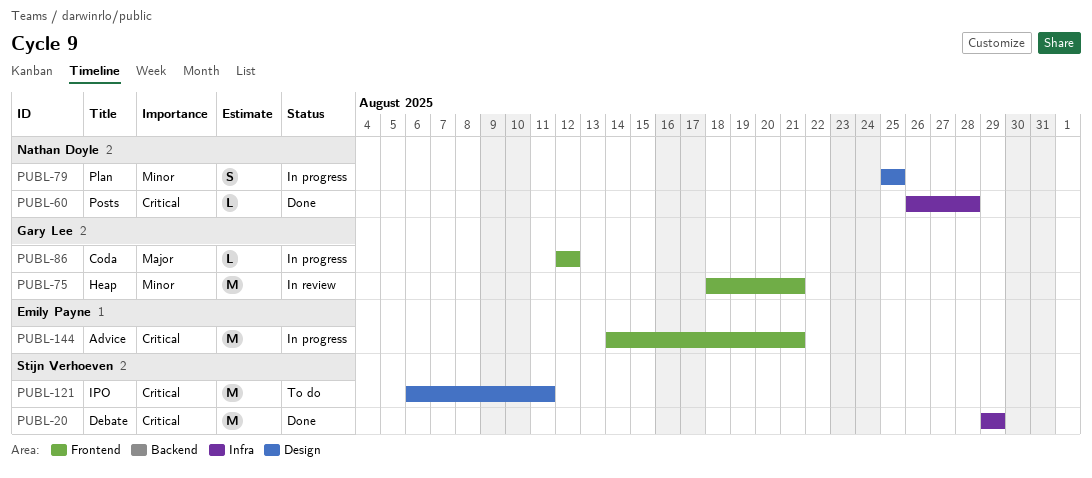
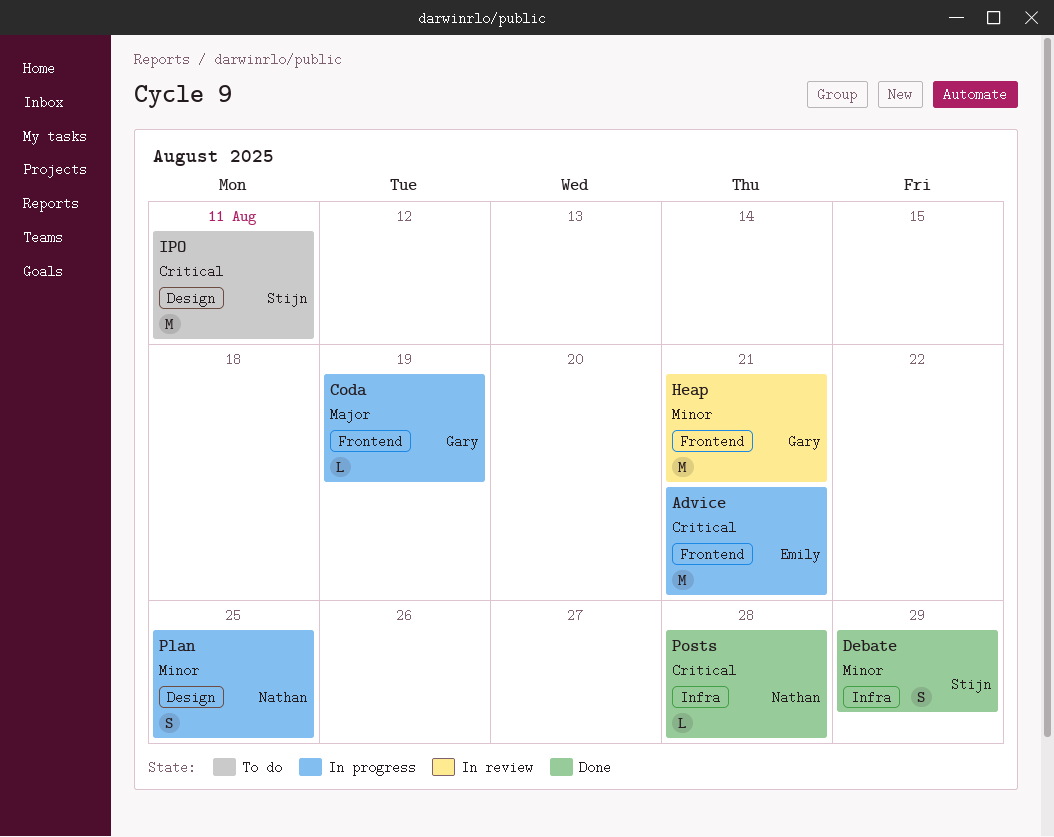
Coda, due: Aug 12 -> Aug 19
Debate, priority: Critical -> Minor
Debate, estimate: M -> S

